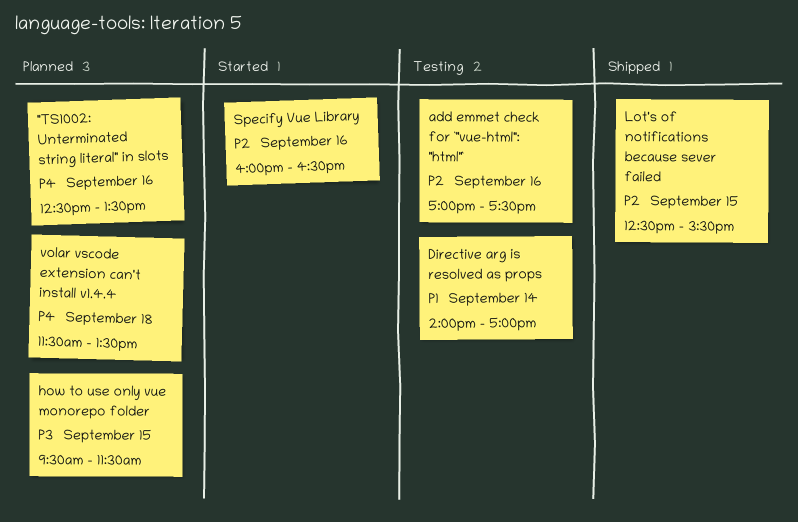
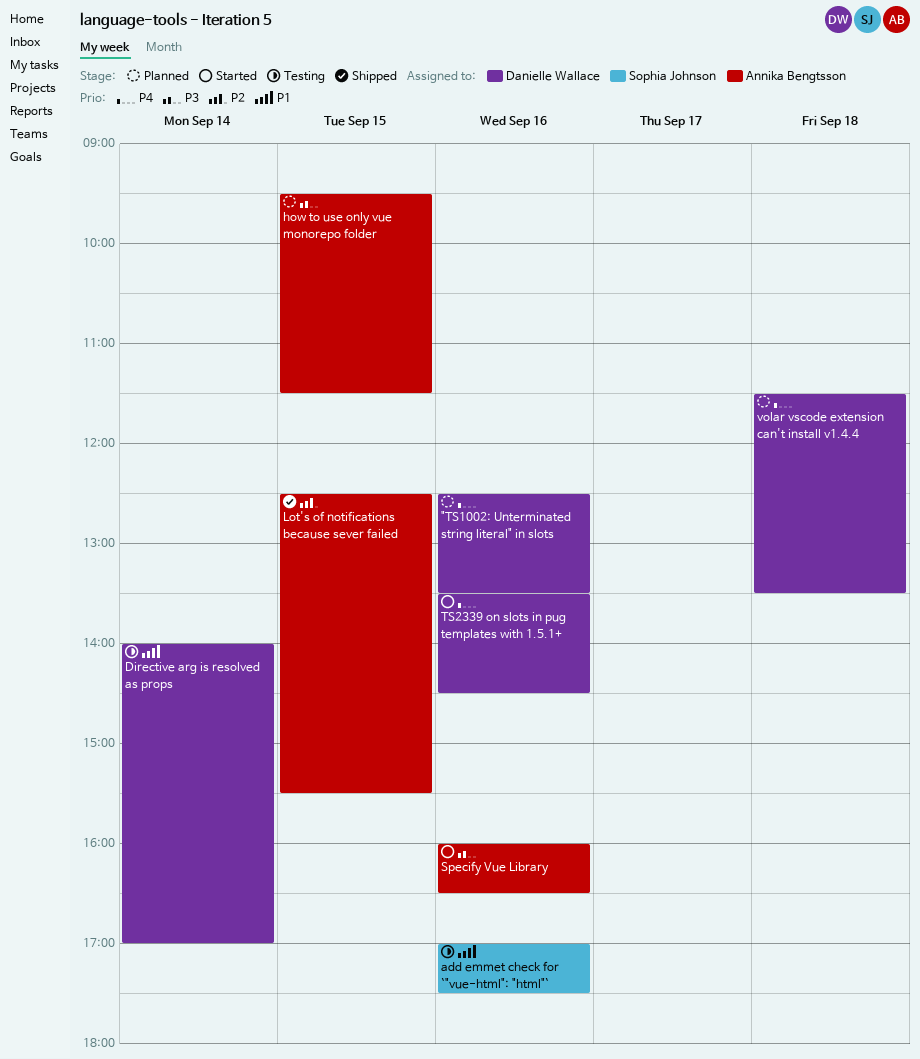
add emmet check for `"vue-html": "html"`, priority: P2 -> P1
Specify Vue Library, priority: P2 -> P3
TS2339 on slots in pug templates with 1.5.1+: none -> present

